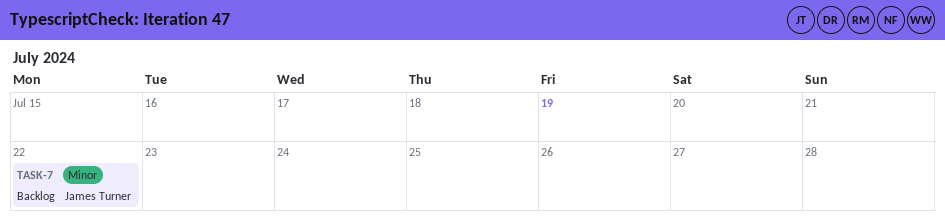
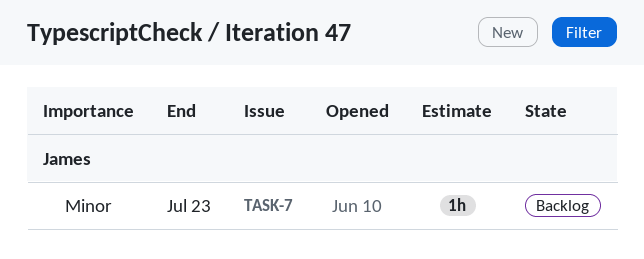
TASK-7, due: Jul 22 -> Jul 23

